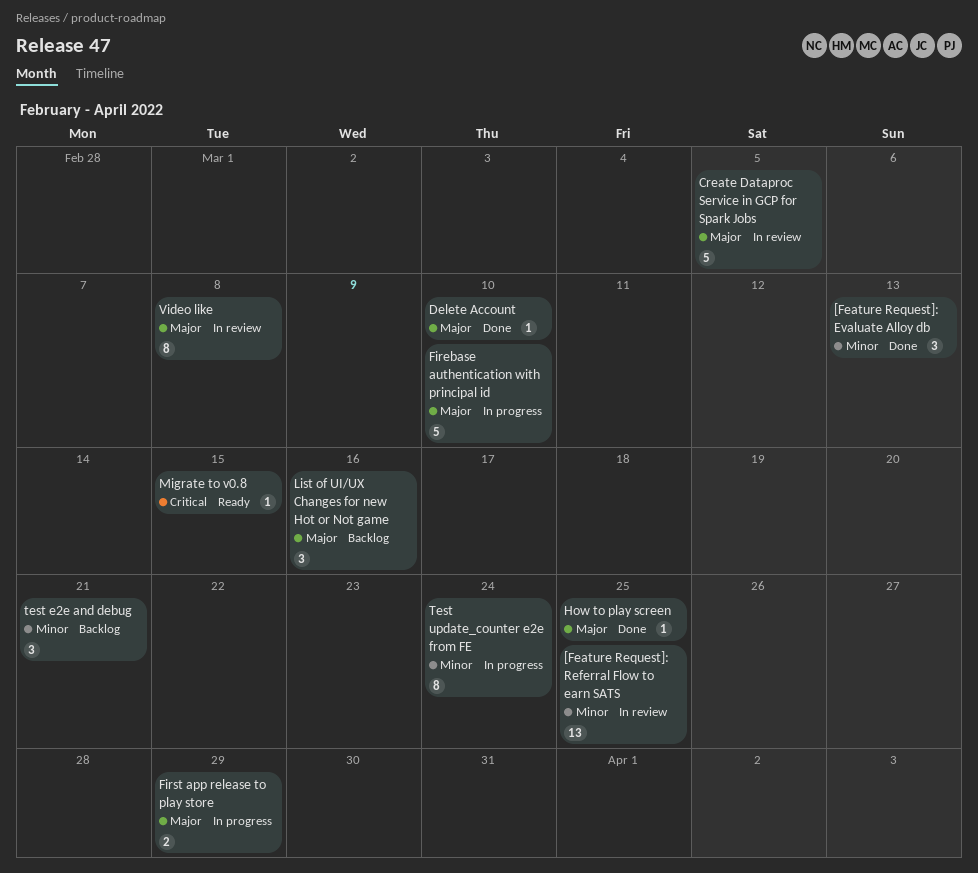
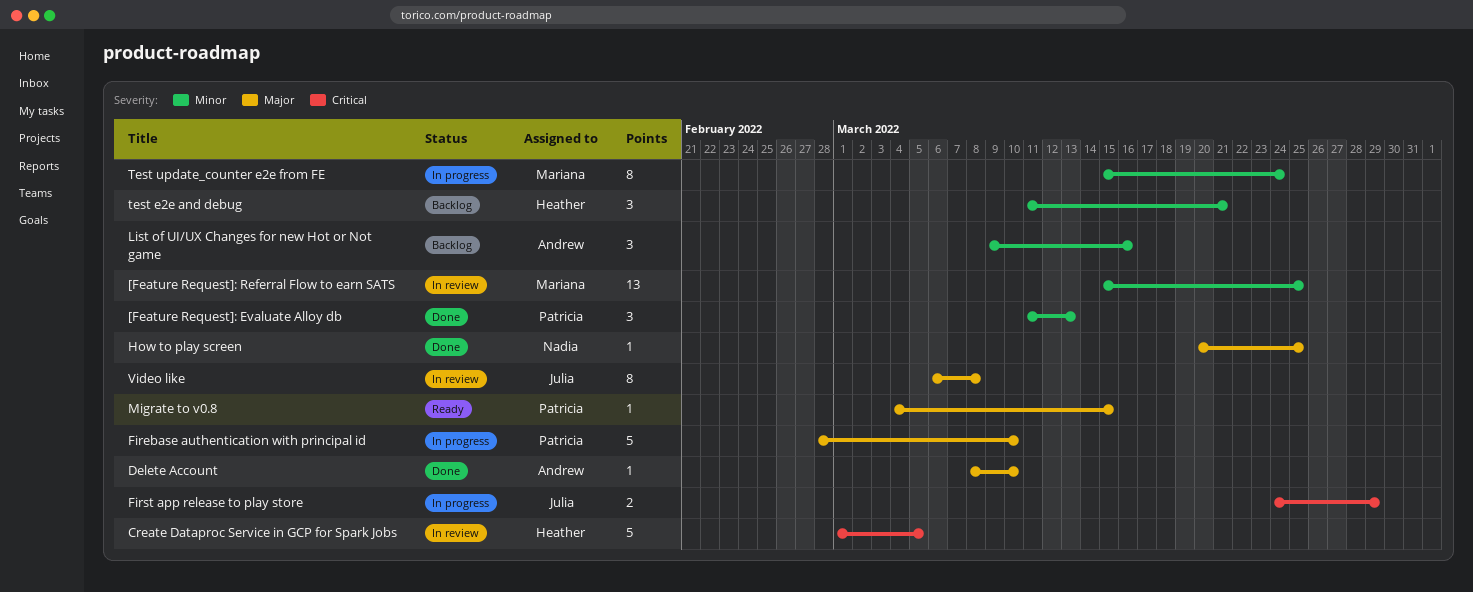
Create Dataproc Service in GCP for Spark Jobs, priority: Major -> Critical
First app release to play store, priority: Major -> Critical
List of UI/UX Changes for new Hot or Not game, priority: Major -> Minor
Migrate to v0.8, priority: Critical -> Major

